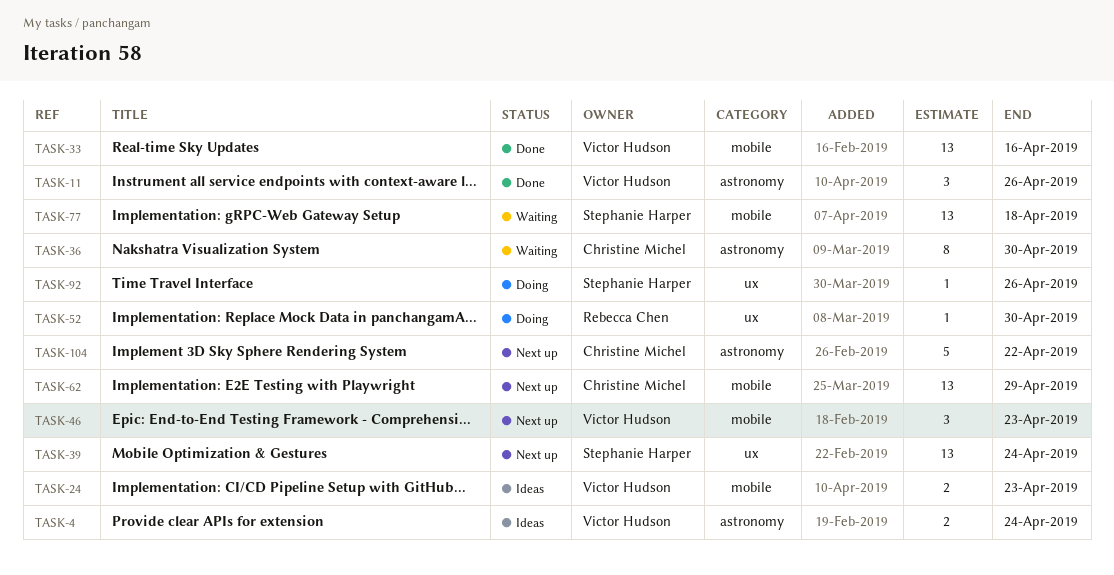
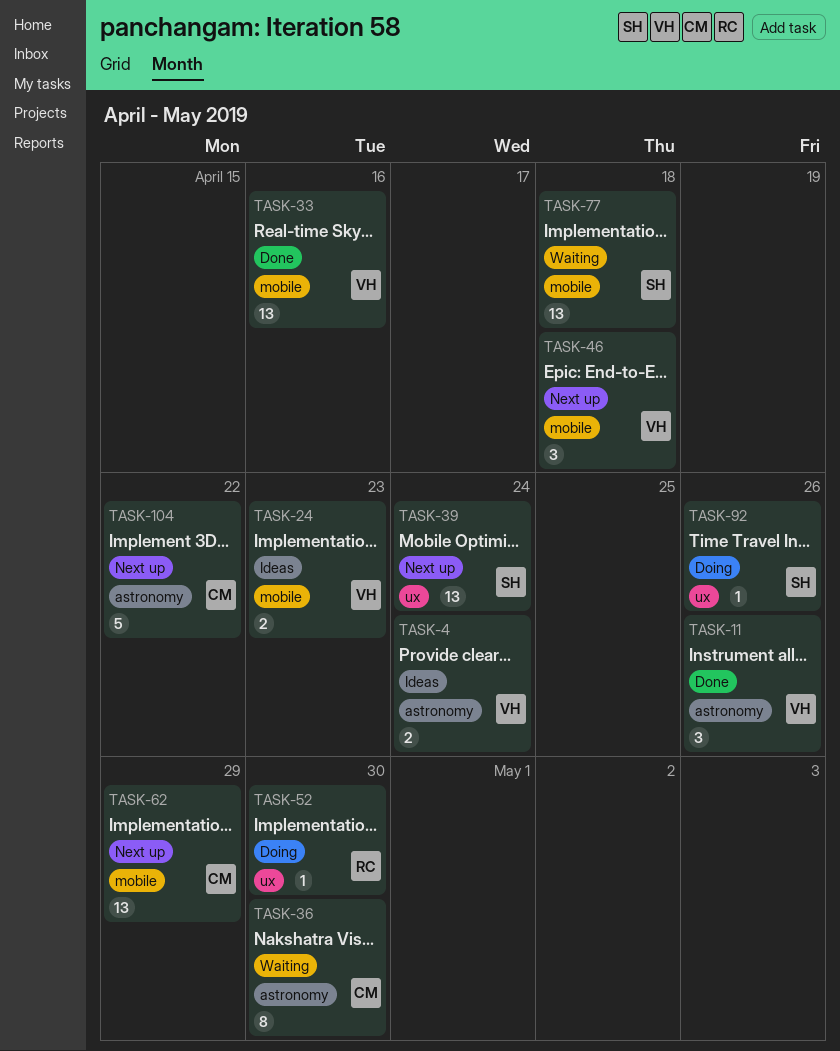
TASK-46, due: Apr 23 -> Apr 18

